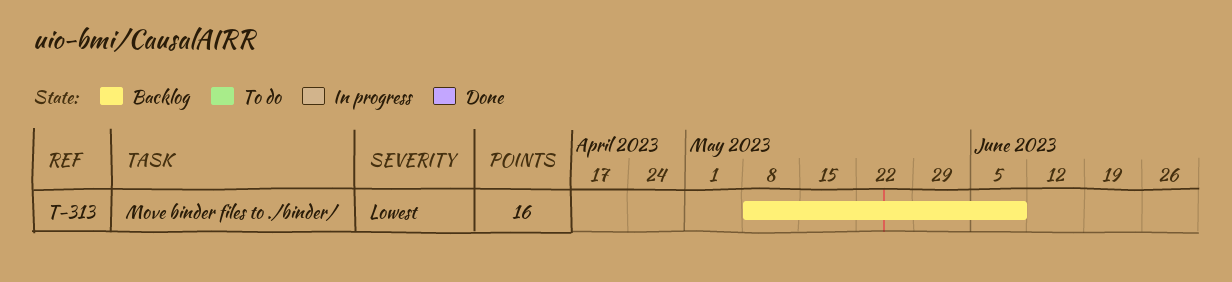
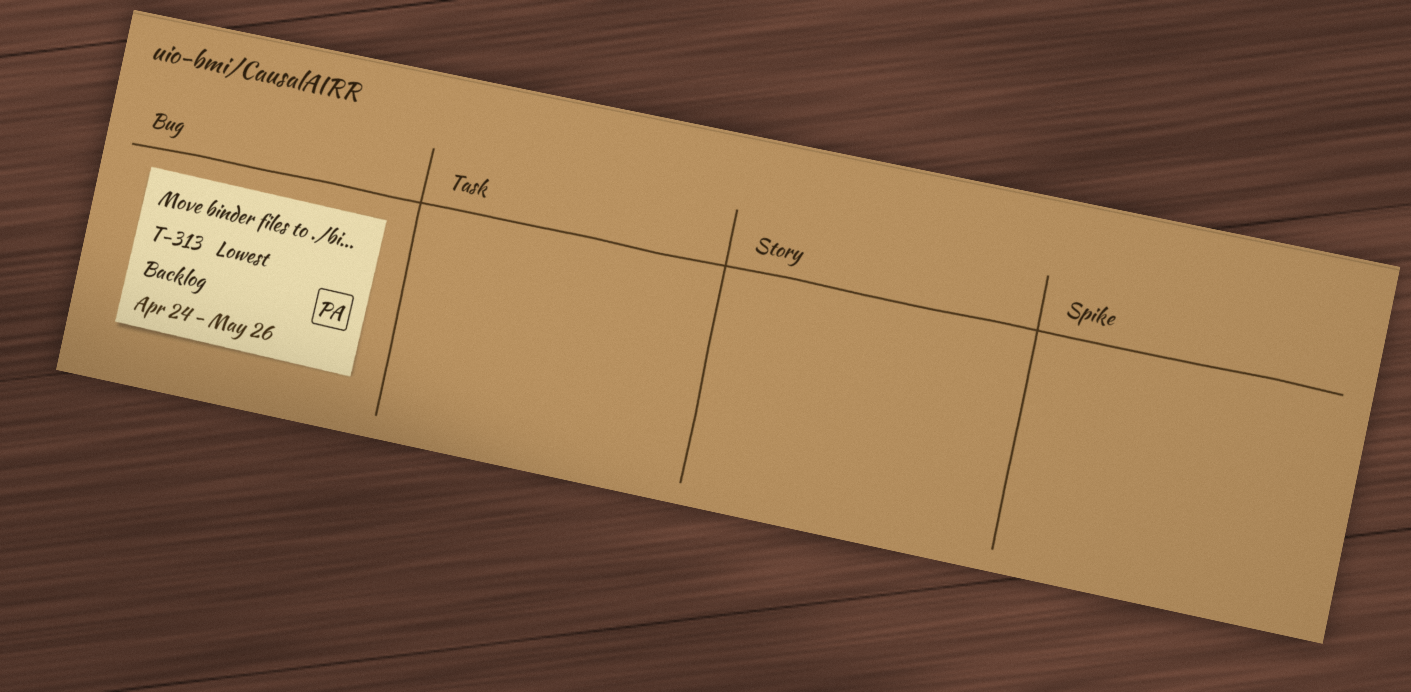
T-313, start: May 8 -> Apr 24
T-313, due: Jun 9 -> May 26

